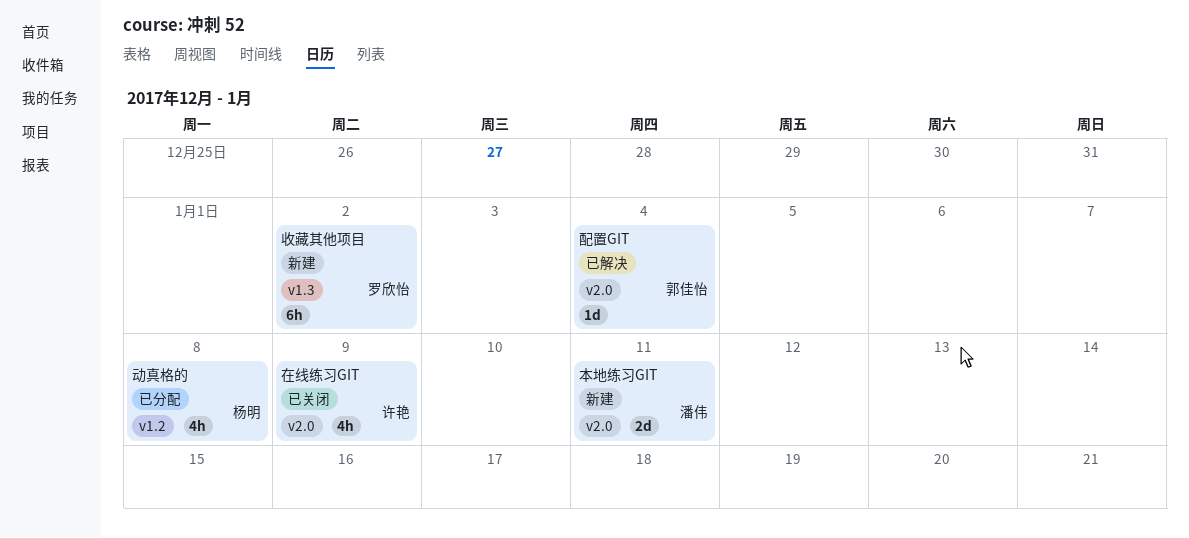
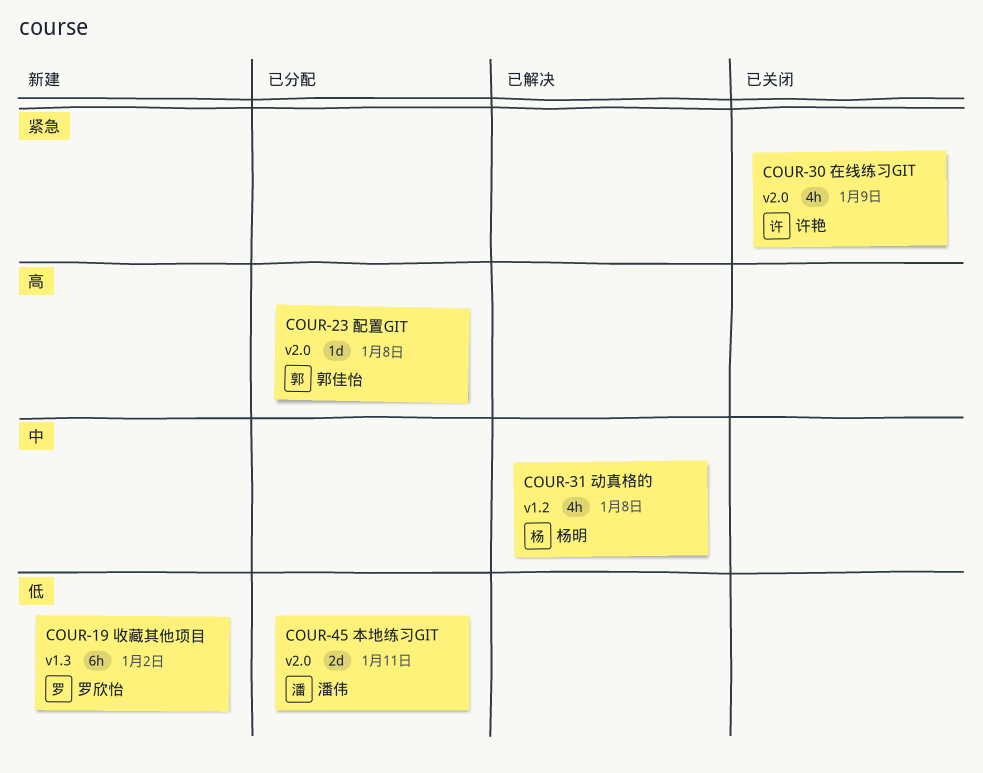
动真格的, status: 已分配 -> 已解决
本地练习GIT, status: 新建 -> 已分配
配置GIT, status: 已解决 -> 已分配
配置GIT, due: Jan 4 -> Jan 8

